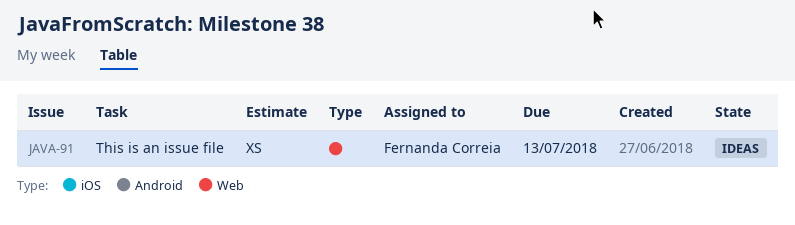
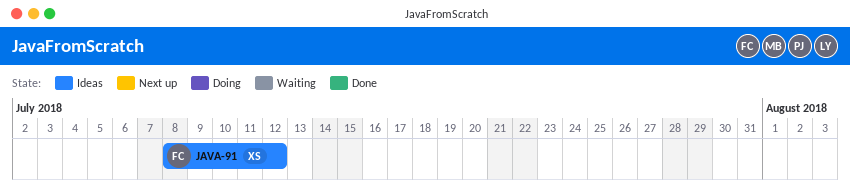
JAVA-91, due: Jul 13 -> Jul 12

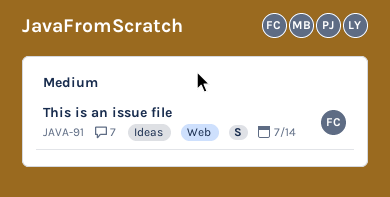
JAVA-91, estimate: XS -> S
JAVA-91, due: Jul 12 -> Jul 14

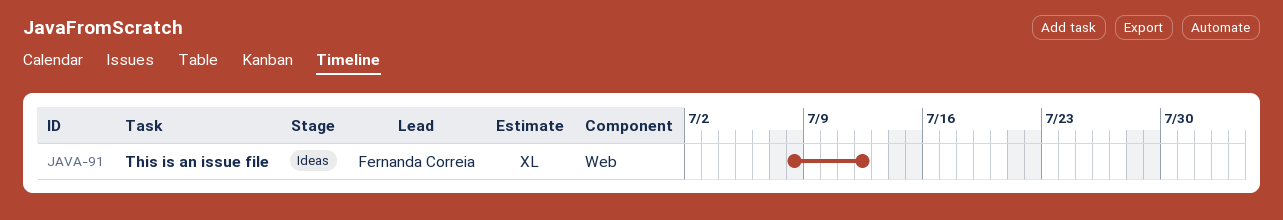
JAVA-91, estimate: S -> XL
JAVA-91, due: Jul 14 -> Jul 12

